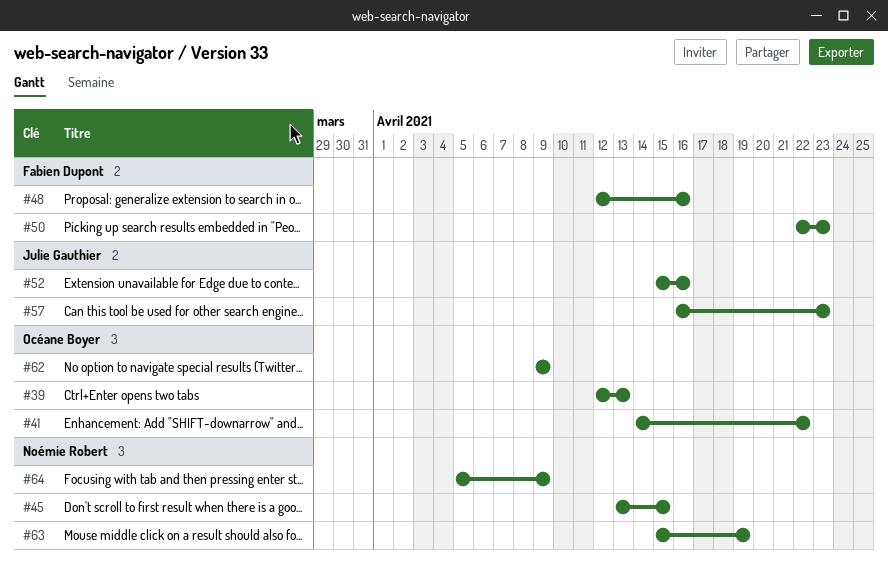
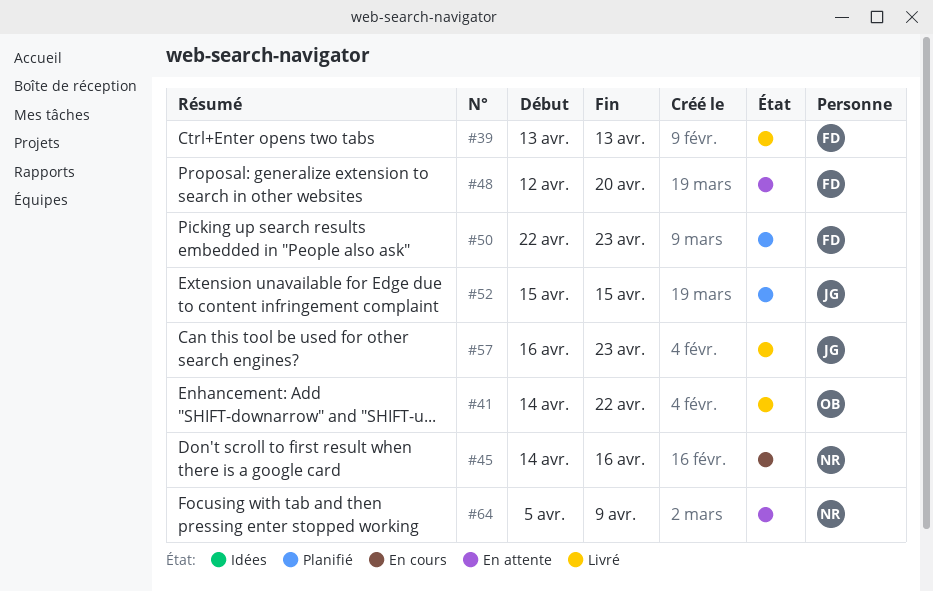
#39, owner: Océane Boyer -> Fabien Dupont
#39, start: Apr 12 -> Apr 13
#45, start: Apr 13 -> Apr 14
#45, due: Apr 15 -> Apr 16
#48, due: Apr 16 -> Apr 20
#52, due: Apr 16 -> Apr 15
#62: present -> none
#63: present -> none

